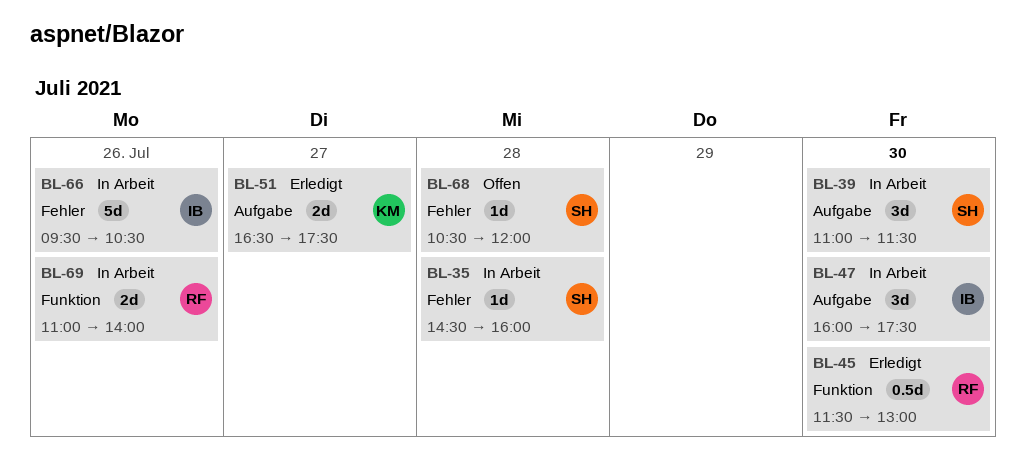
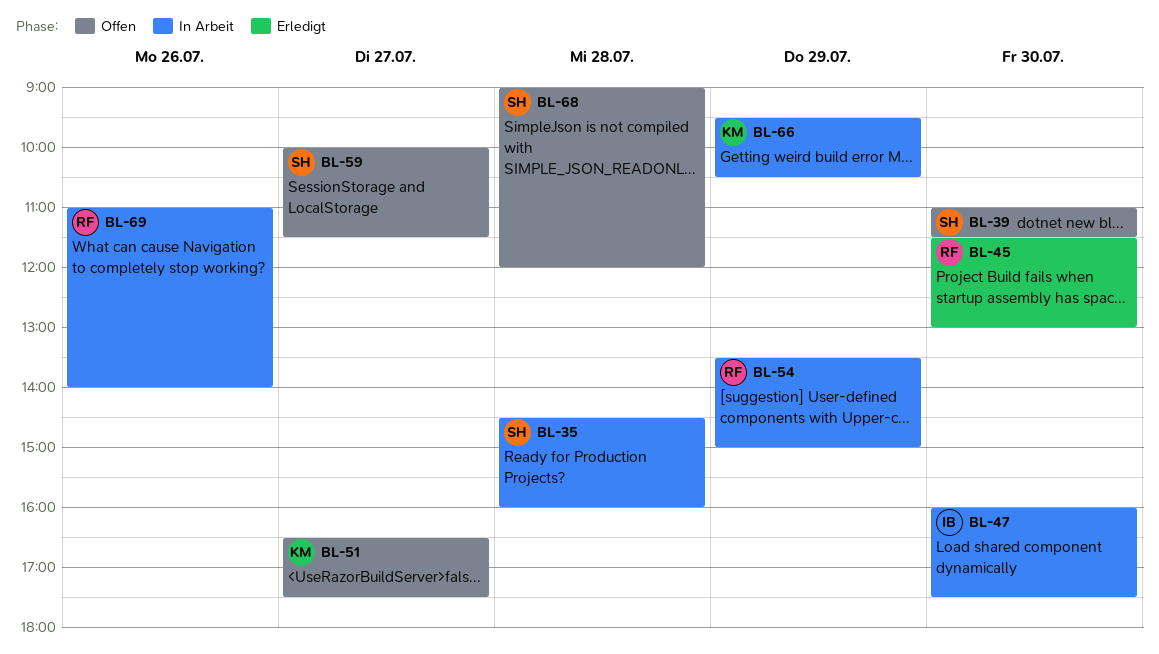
BL-39, status: In Arbeit -> Offen
BL-51, status: Erledigt -> Offen
BL-54: none -> present
BL-59: none -> present
BL-66, owner: IB -> KM
BL-66, day: Jul 26 -> Jul 29
BL-68, begins: 10:30 -> 09:00

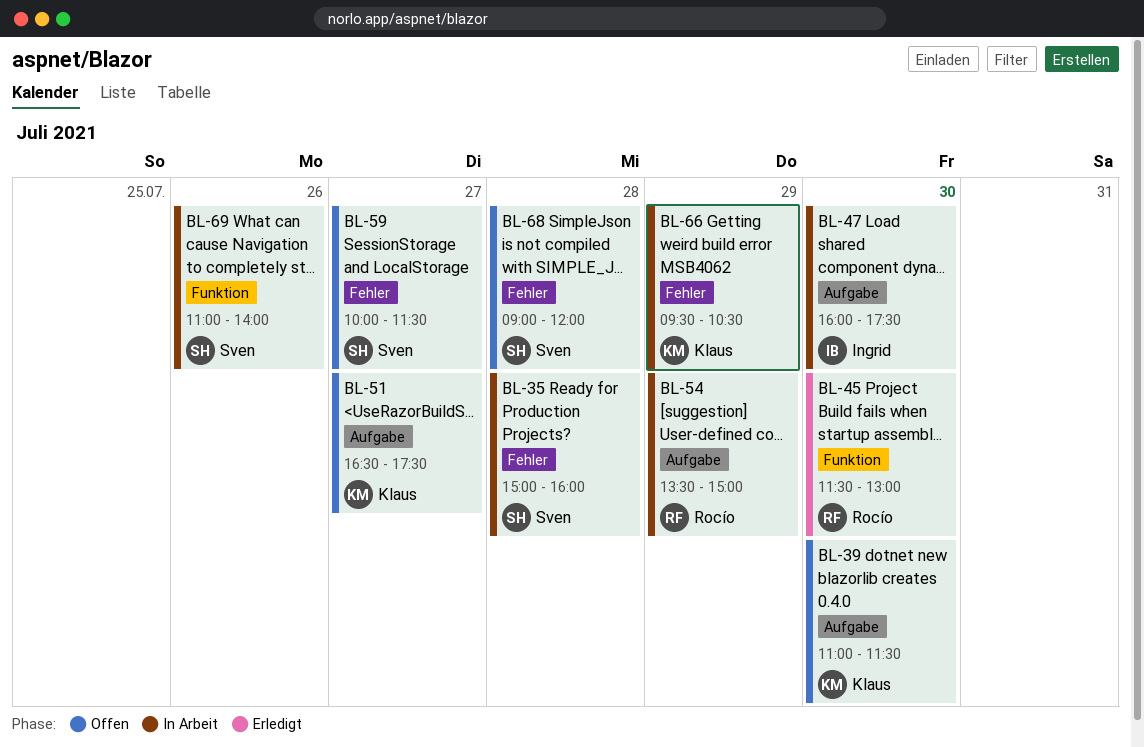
BL-35, begins: 14:30 -> 15:00
BL-39, owner: Sven -> Klaus
BL-69, owner: Rocío -> Sven

